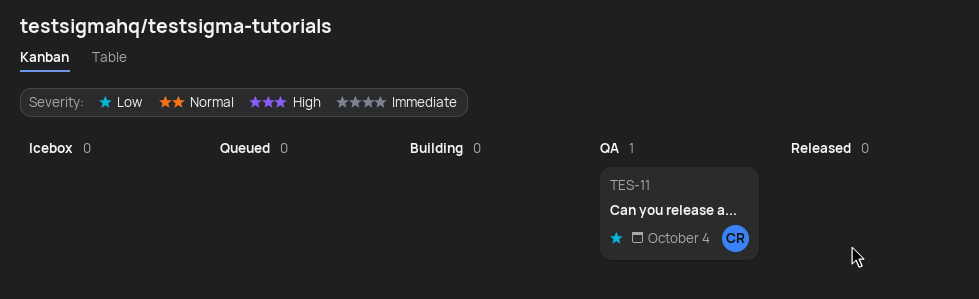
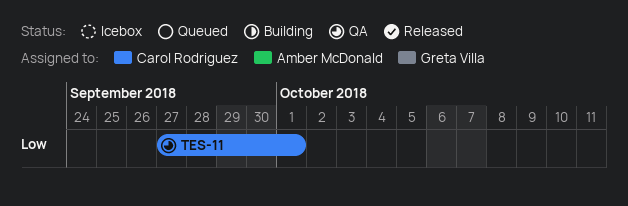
TES-11, due: Oct 4 -> Oct 1

